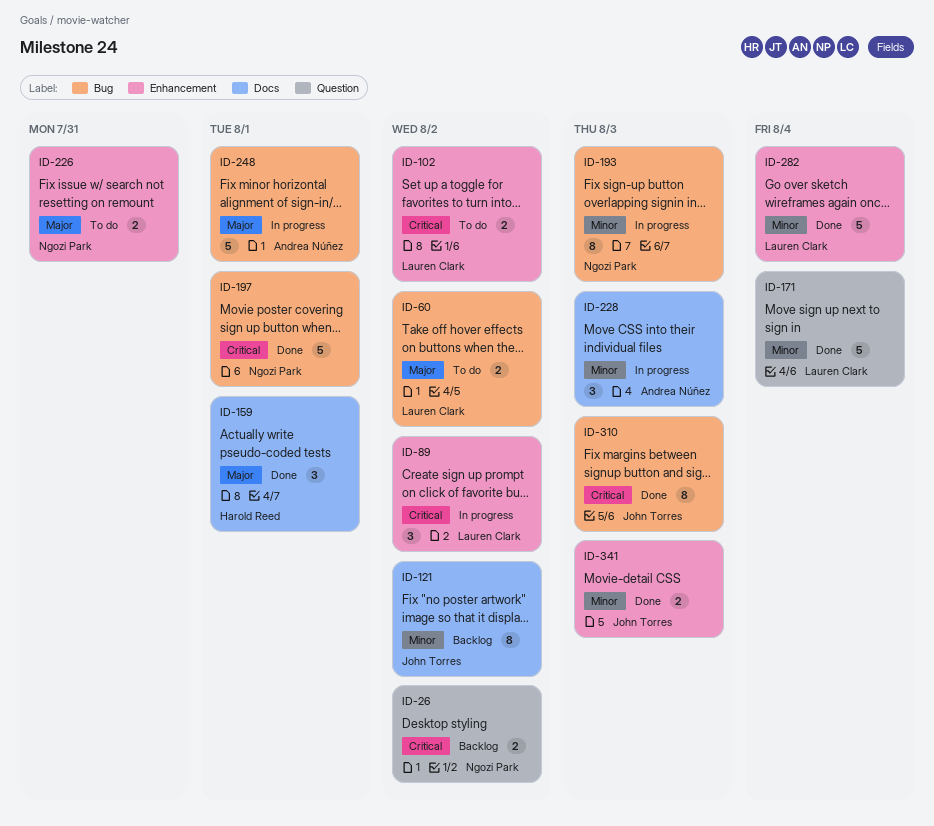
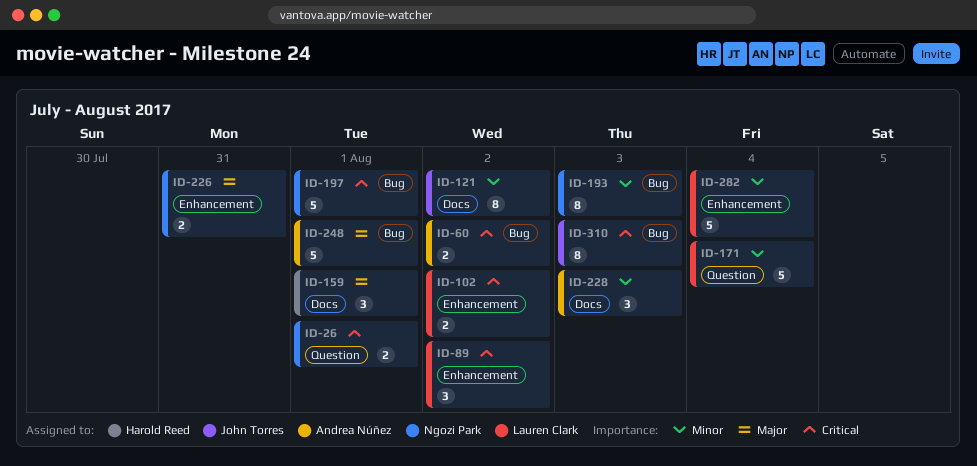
ID-26, due: Aug 2 -> Aug 1
ID-60, owner: Lauren Clark -> Andrea Núñez
ID-60, priority: Major -> Critical
ID-341: present -> none

